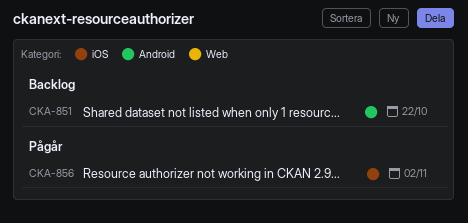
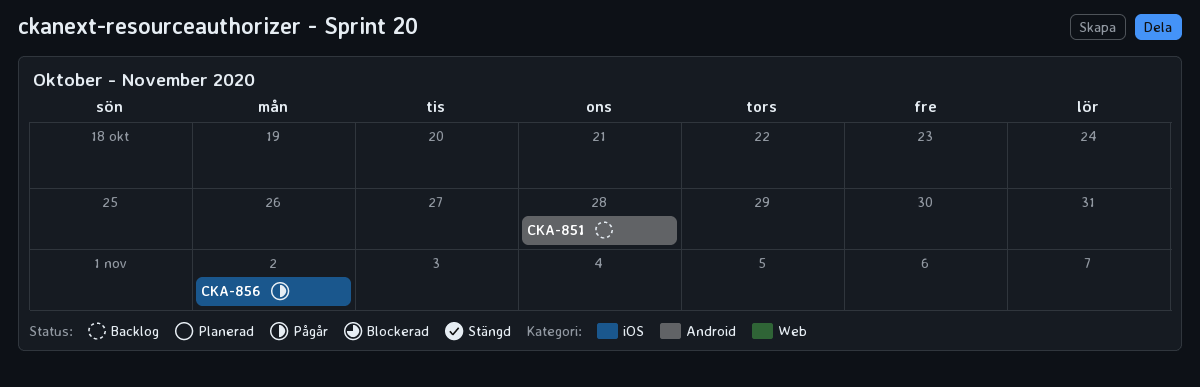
CKA-851, due: Oct 22 -> Oct 28

